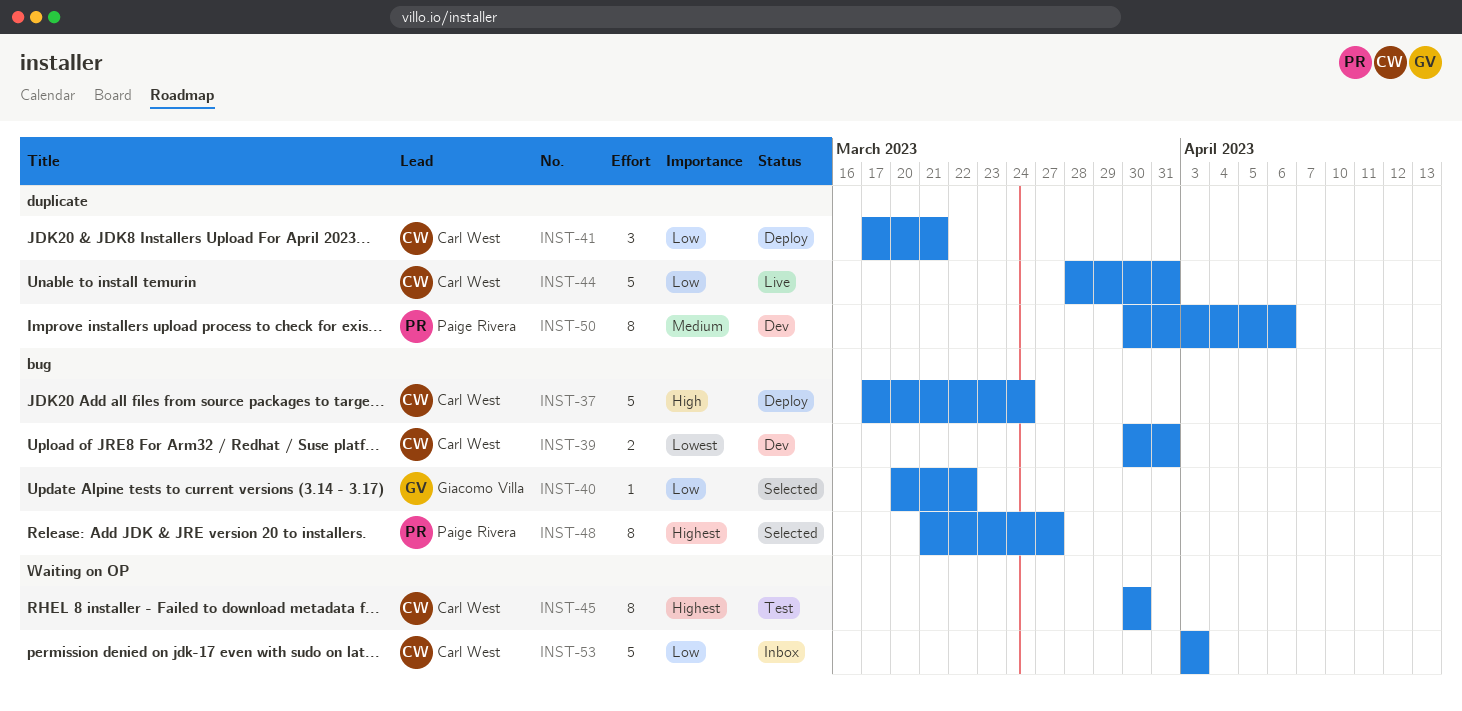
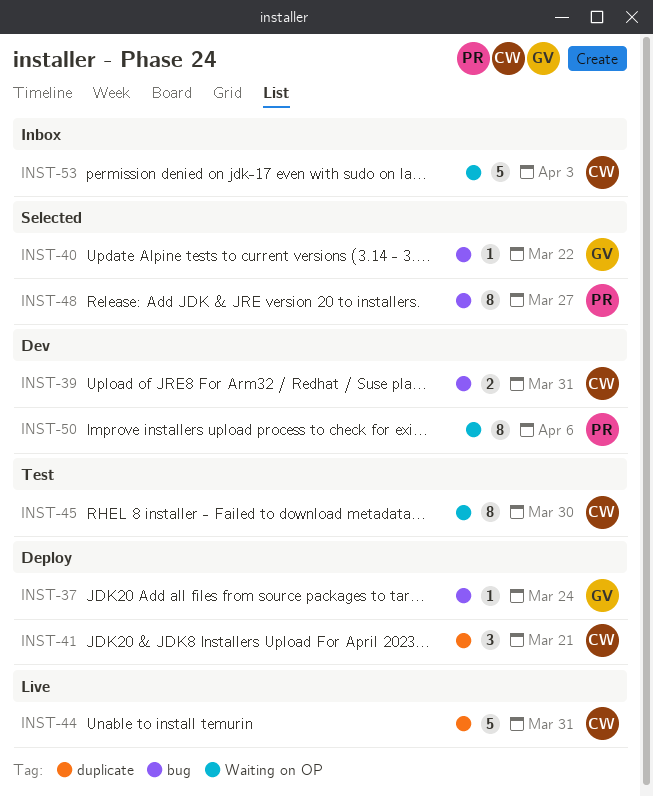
INST-37, owner: Carl West -> Giacomo Villa
INST-37, estimate: 5 -> 1
INST-50, label: duplicate -> Waiting on OP

